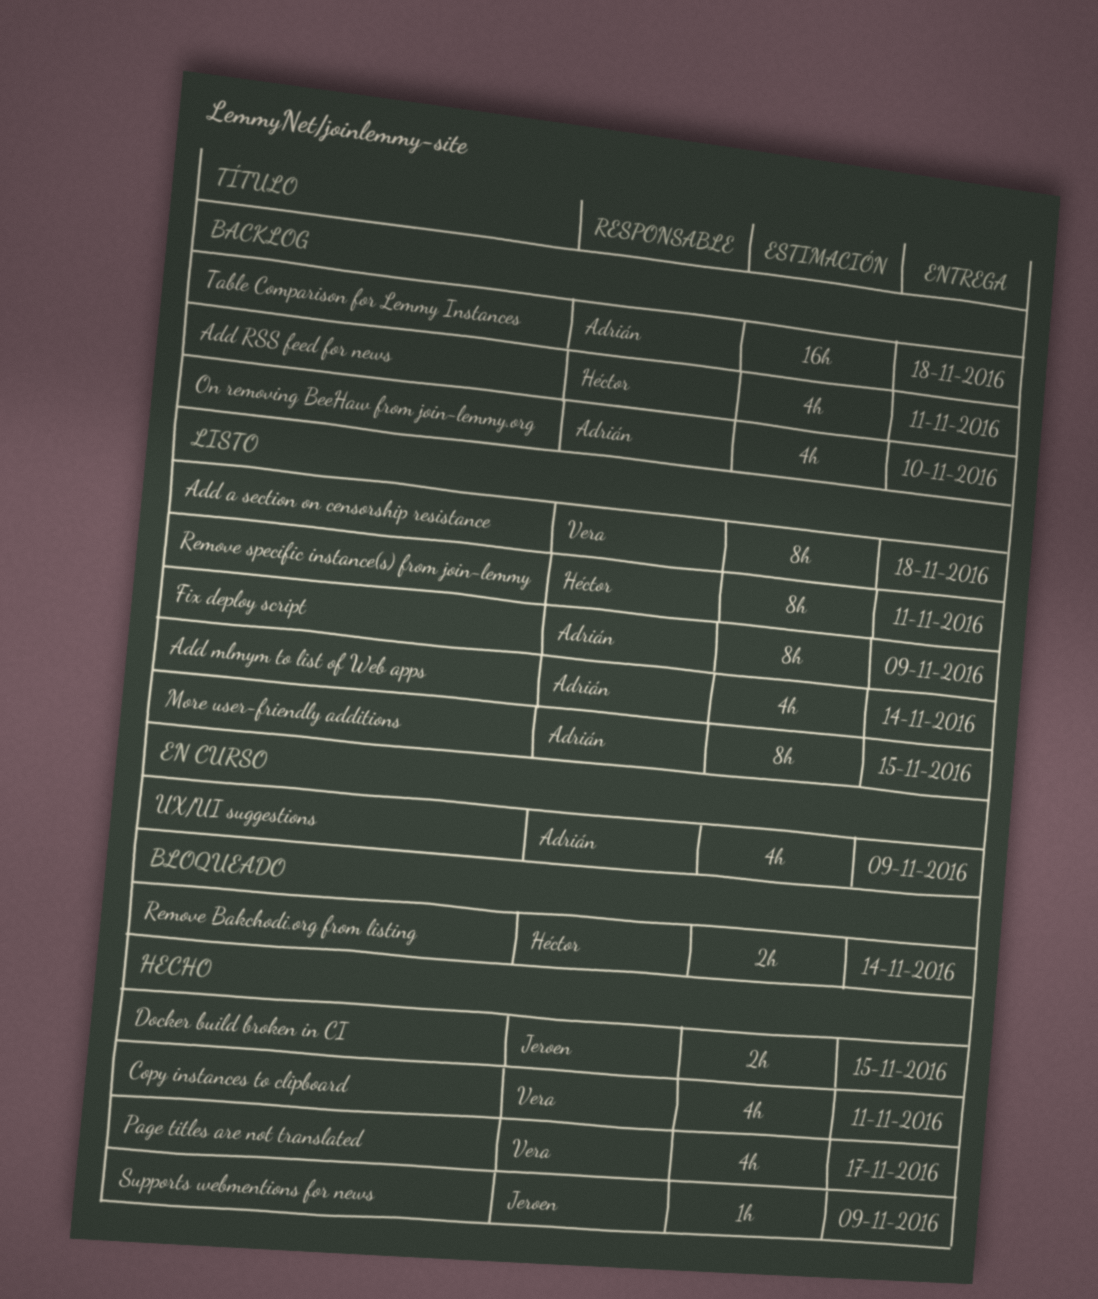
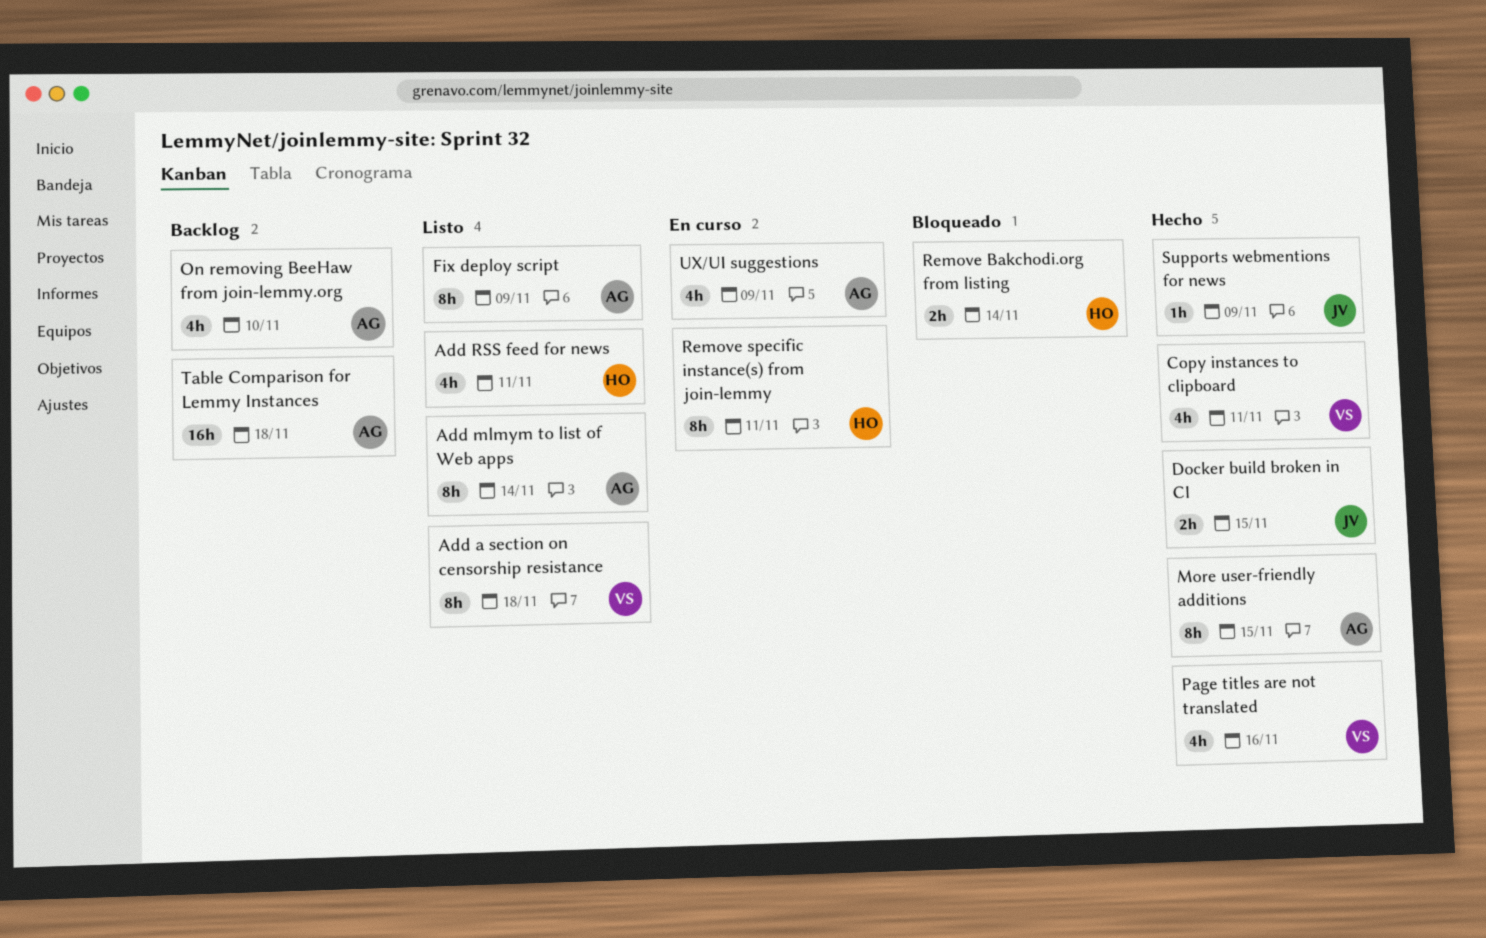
Add mlmym to list of Web apps, estimate: 4h -> 8h
Add RSS feed for news, status: Backlog -> Listo
More user-friendly additions, status: Listo -> Hecho
Page titles are not translated, due: Nov 17 -> Nov 16
Remove specific instance(s) from join-lemmy, status: Listo -> En curso

